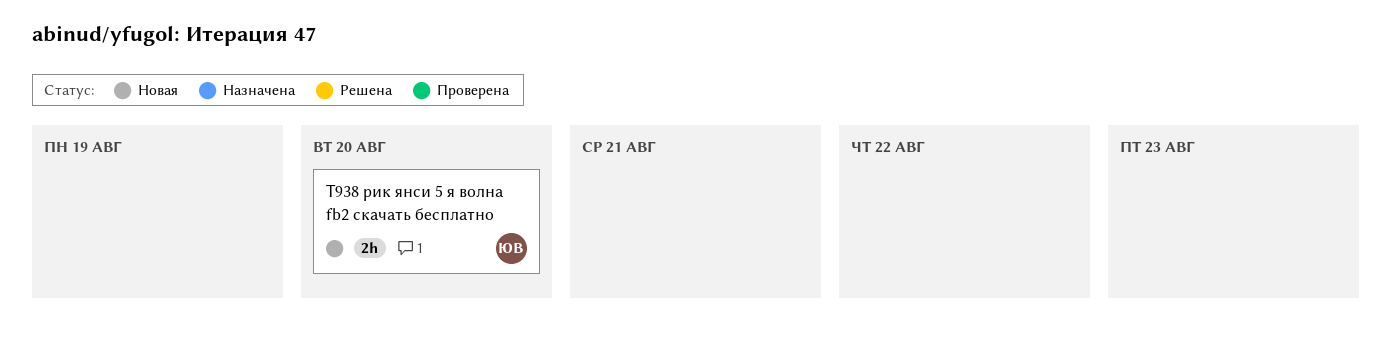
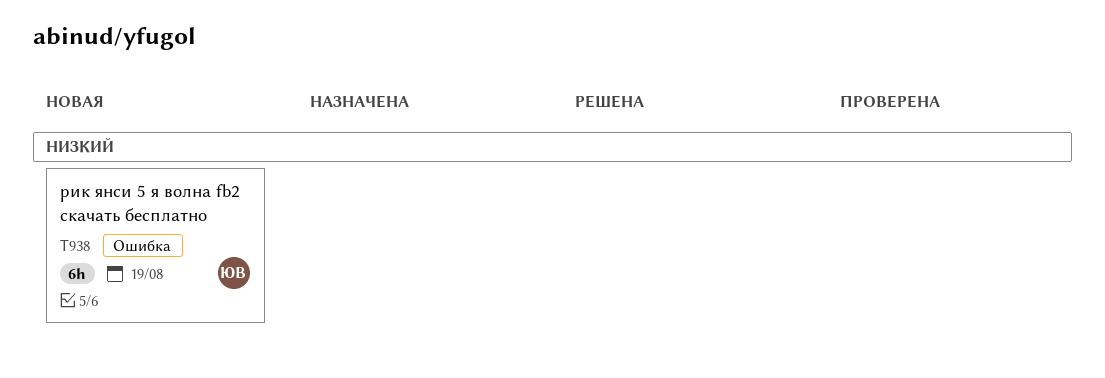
T938, estimate: 2h -> 6h
T938, due: Aug 20 -> Aug 19

